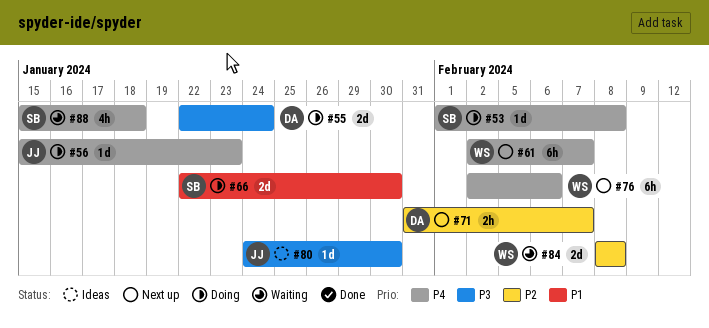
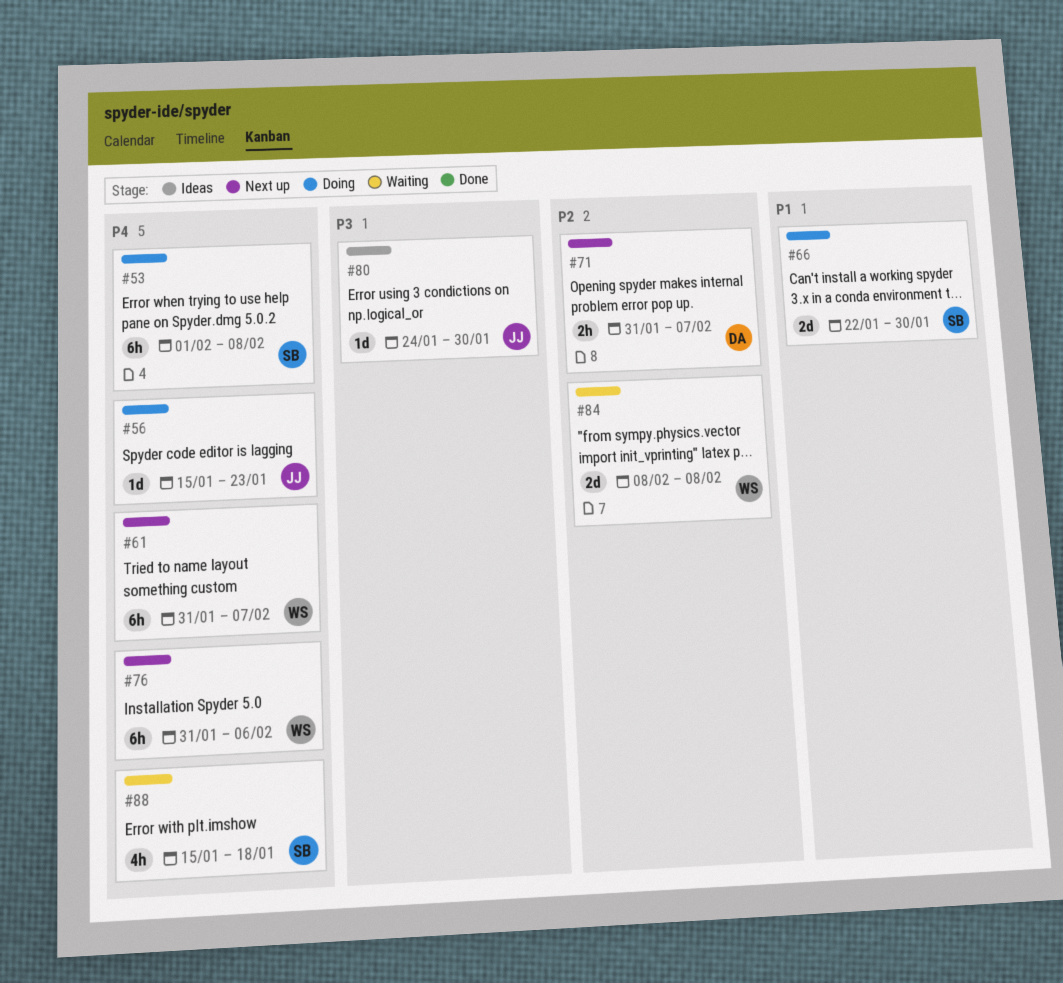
#53, estimate: 1d -> 6h
#55: present -> none
#61, start: Feb 2 -> Jan 31
#76, start: Feb 2 -> Jan 31

